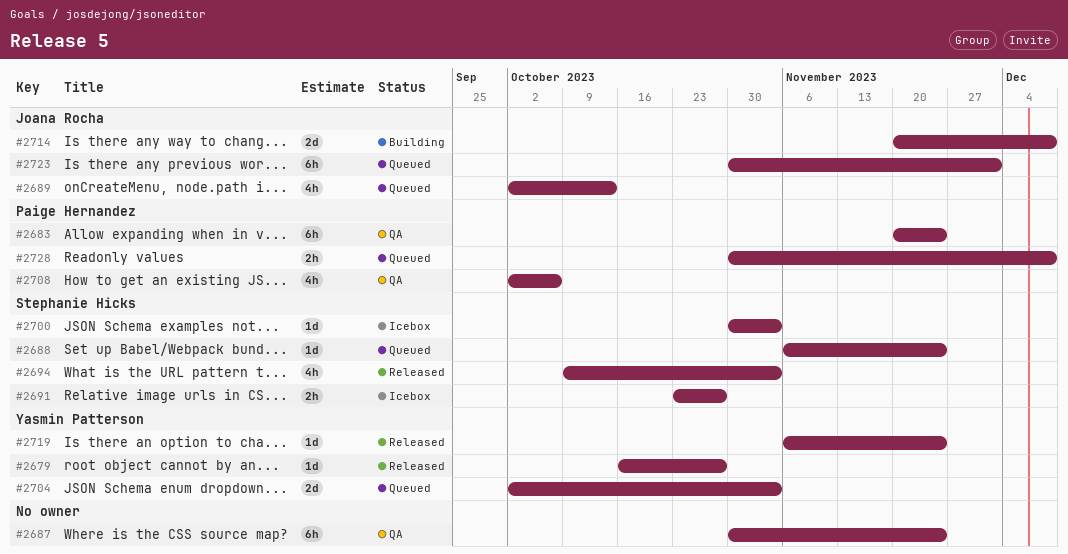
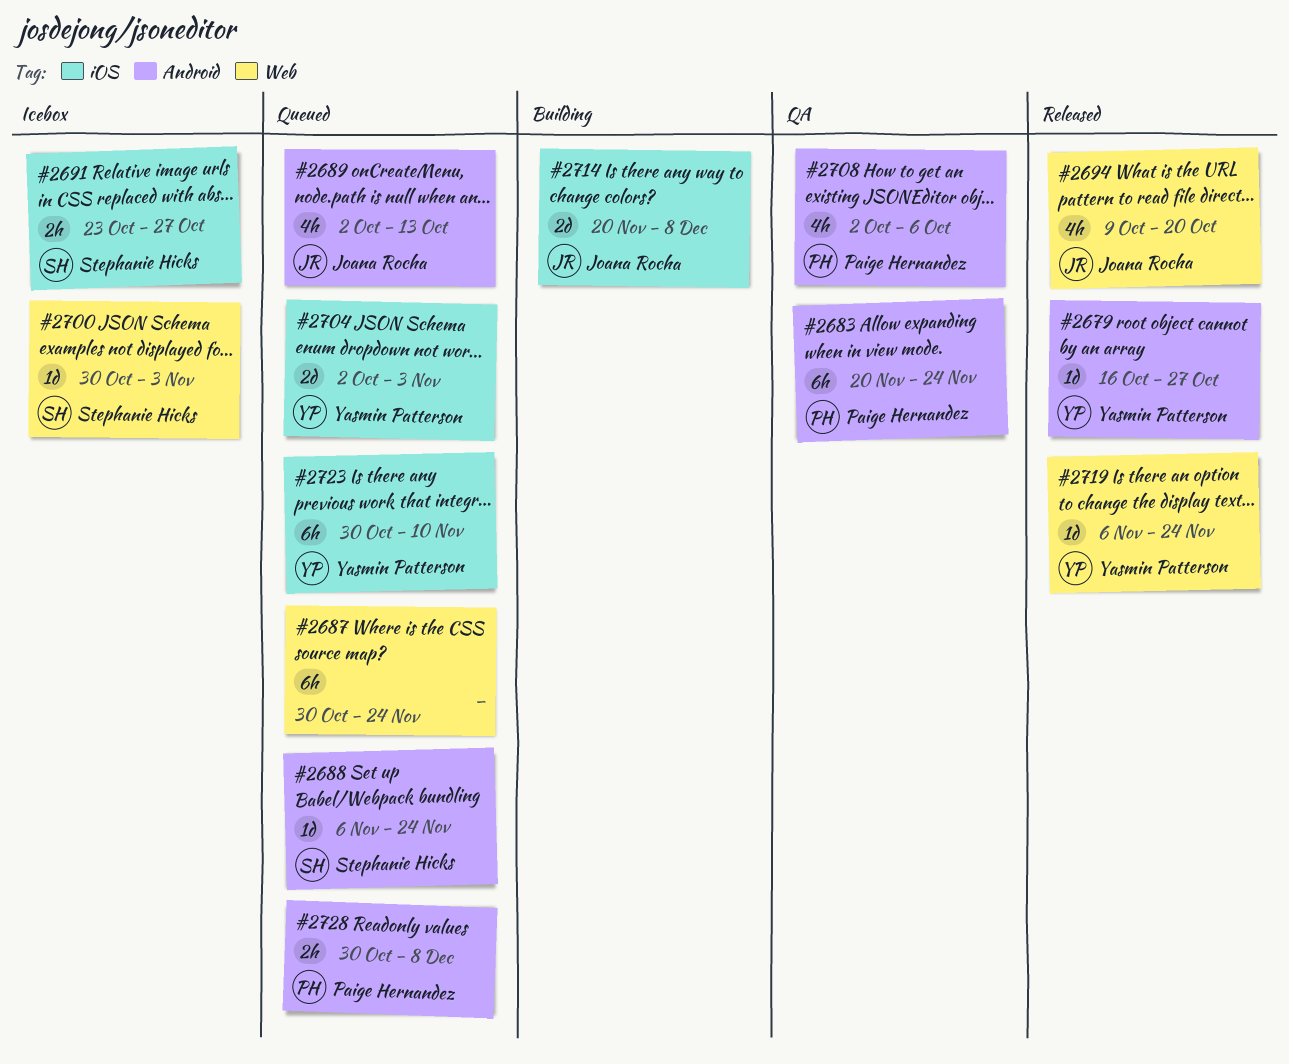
#2687, status: QA -> Queued
#2694, owner: Stephanie Hicks -> Joana Rocha
#2694, due: Nov 3 -> Oct 20
#2723, owner: Joana Rocha -> Yasmin Patterson
#2723, due: Dec 1 -> Nov 10

